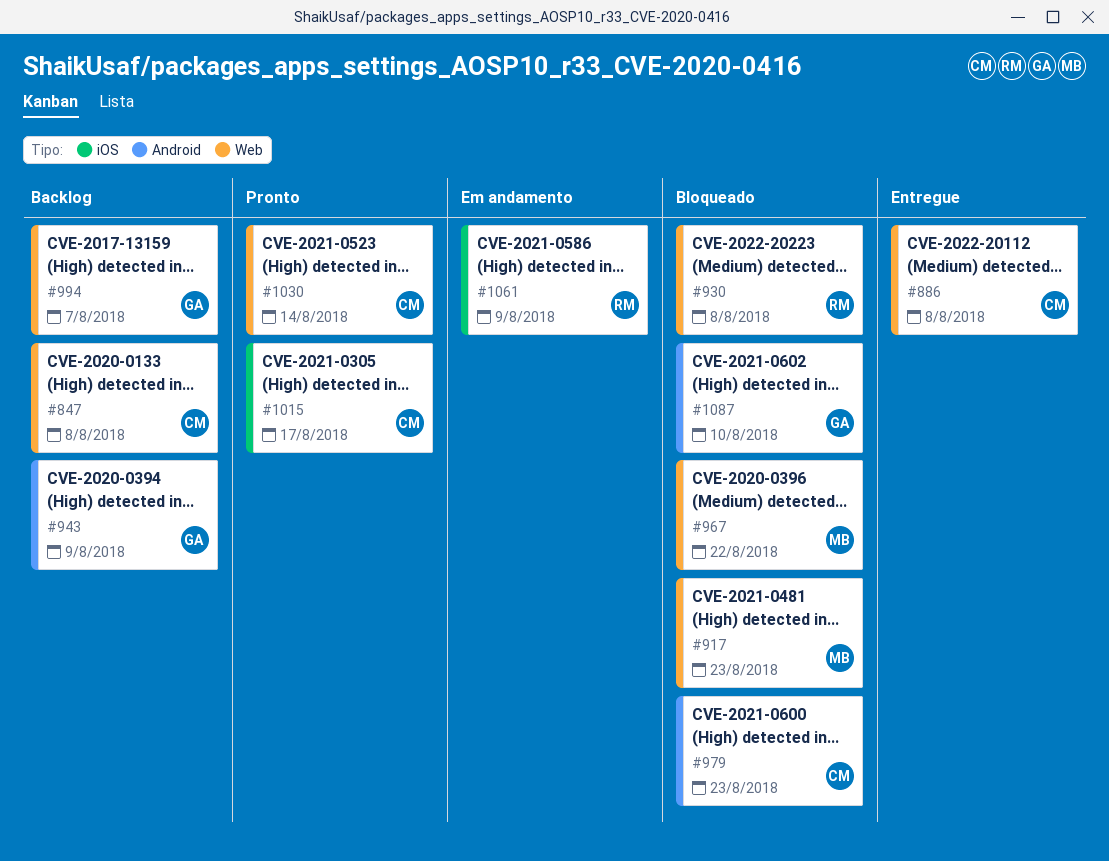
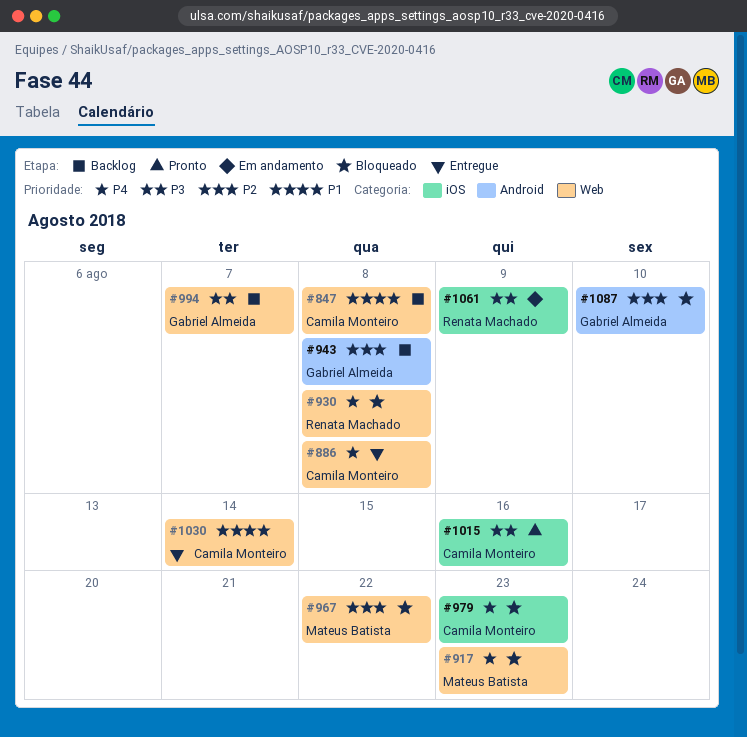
#943, due: Aug 9 -> Aug 8
#979, label: Android -> iOS
#1015, due: Aug 17 -> Aug 16
#1030, status: Pronto -> Entregue

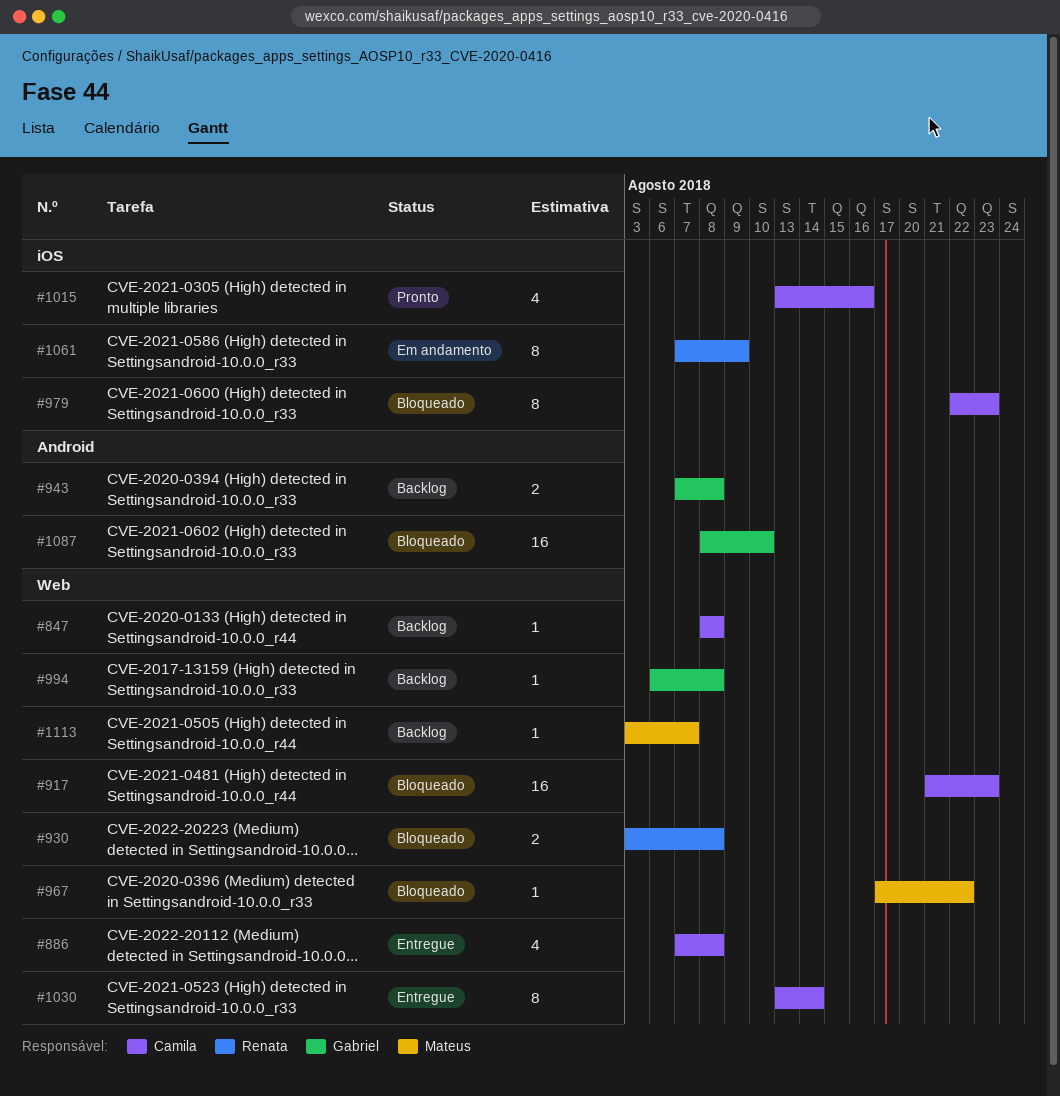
#917, owner: Mateus Batista -> Camila Monteiro
#994, due: Aug 7 -> Aug 8
#1113: none -> present

